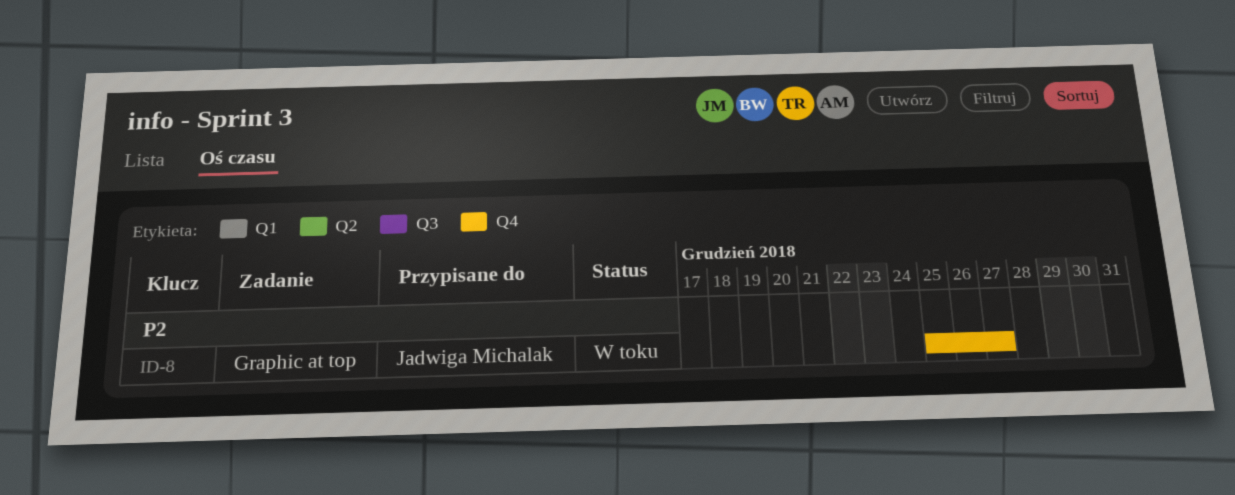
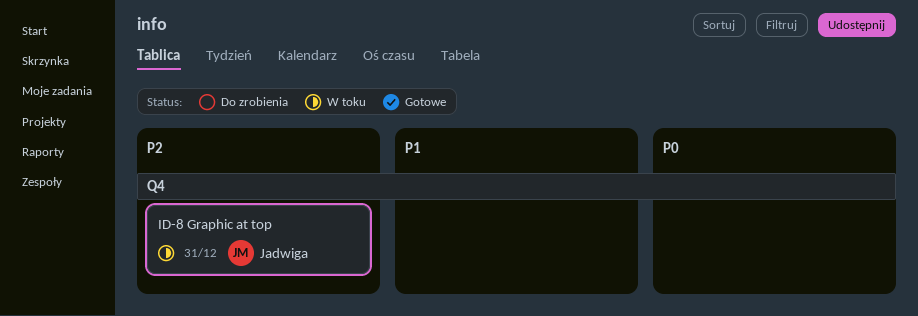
ID-8, due: Dec 27 -> Dec 31

